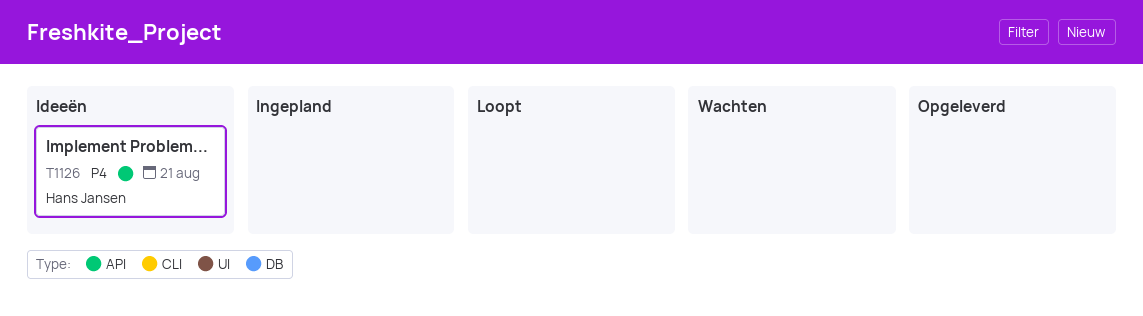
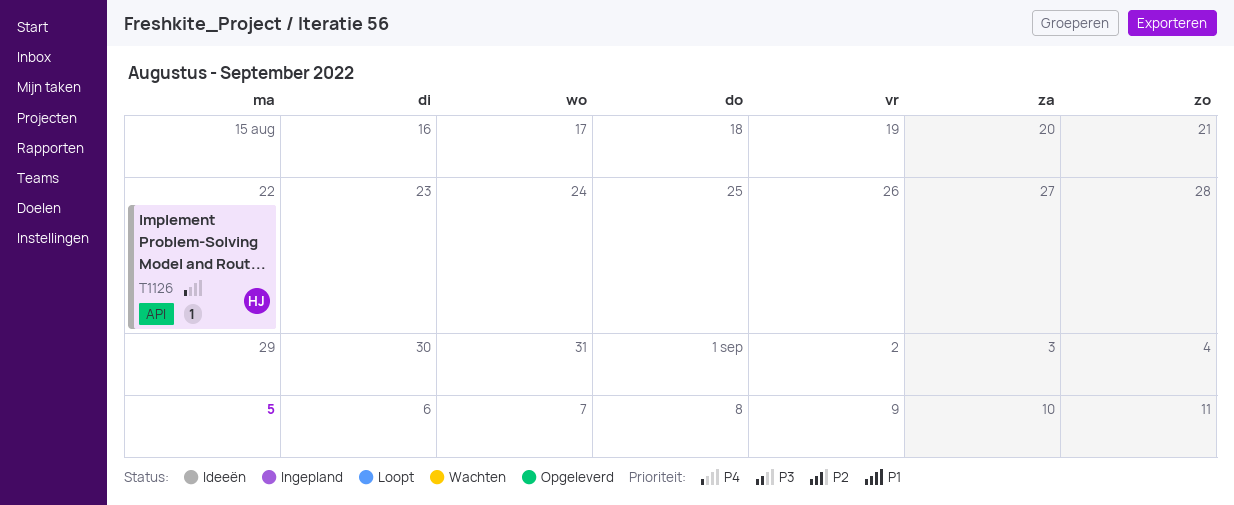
T1126, due: Aug 21 -> Aug 22

